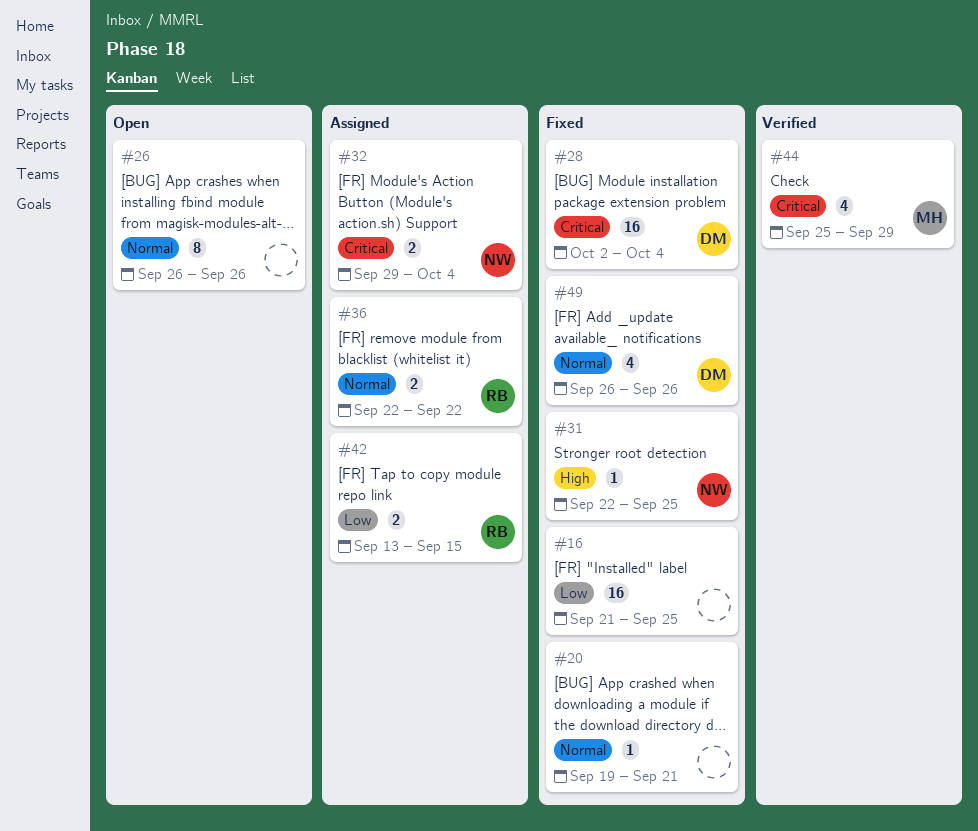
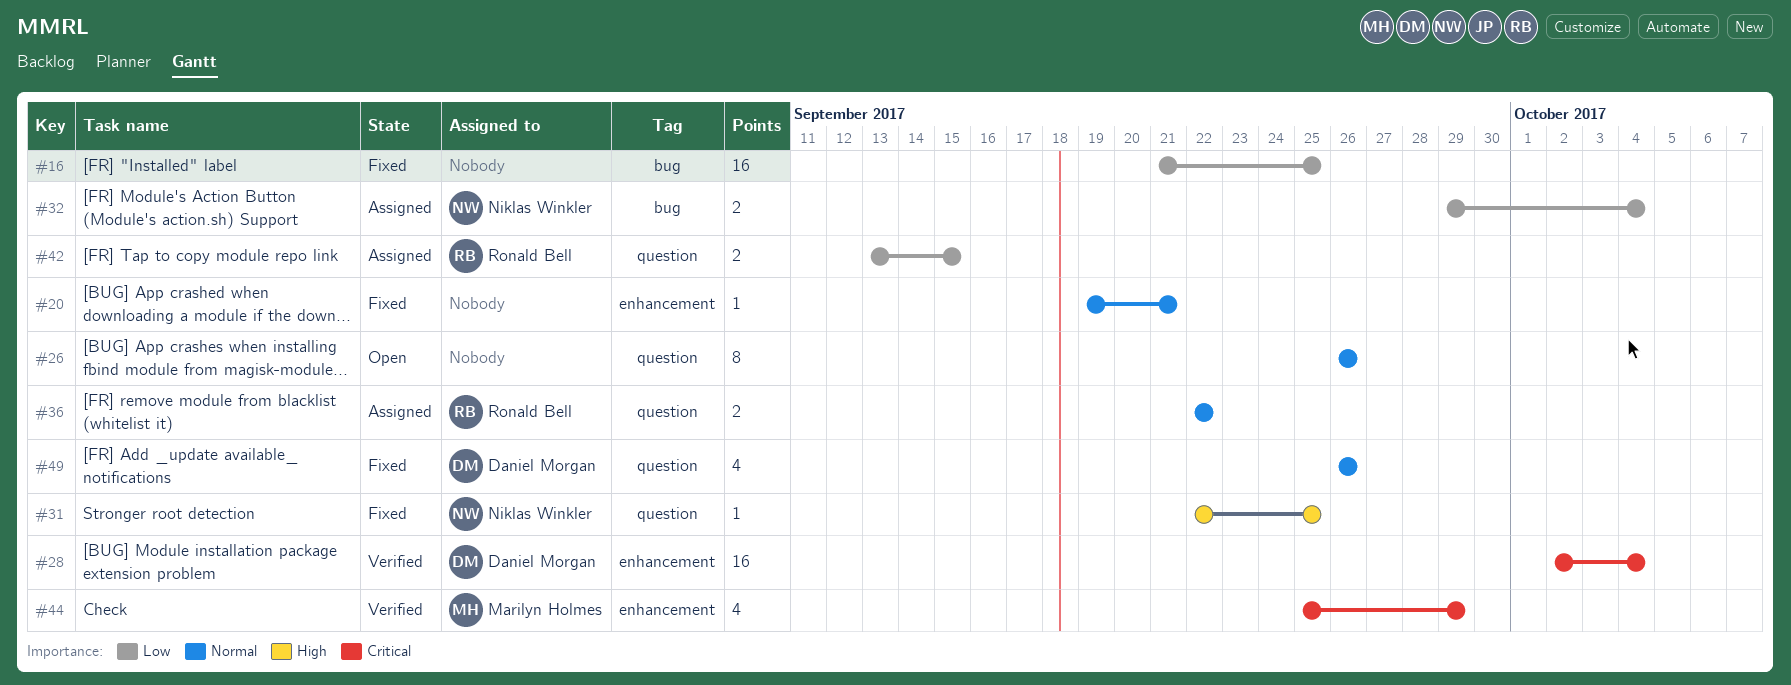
#28, status: Fixed -> Verified
#32, priority: Critical -> Low

